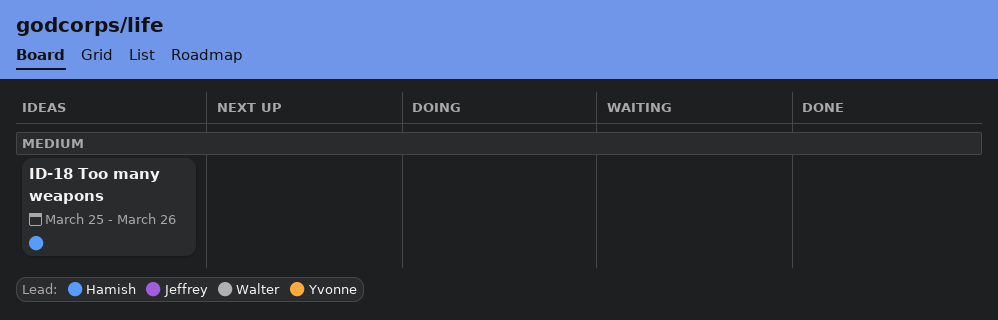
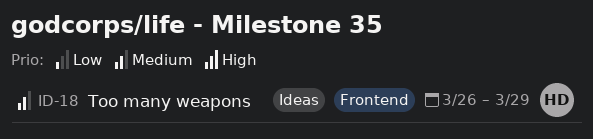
ID-18, start: Mar 25 -> Mar 26
ID-18, due: Mar 26 -> Mar 29

